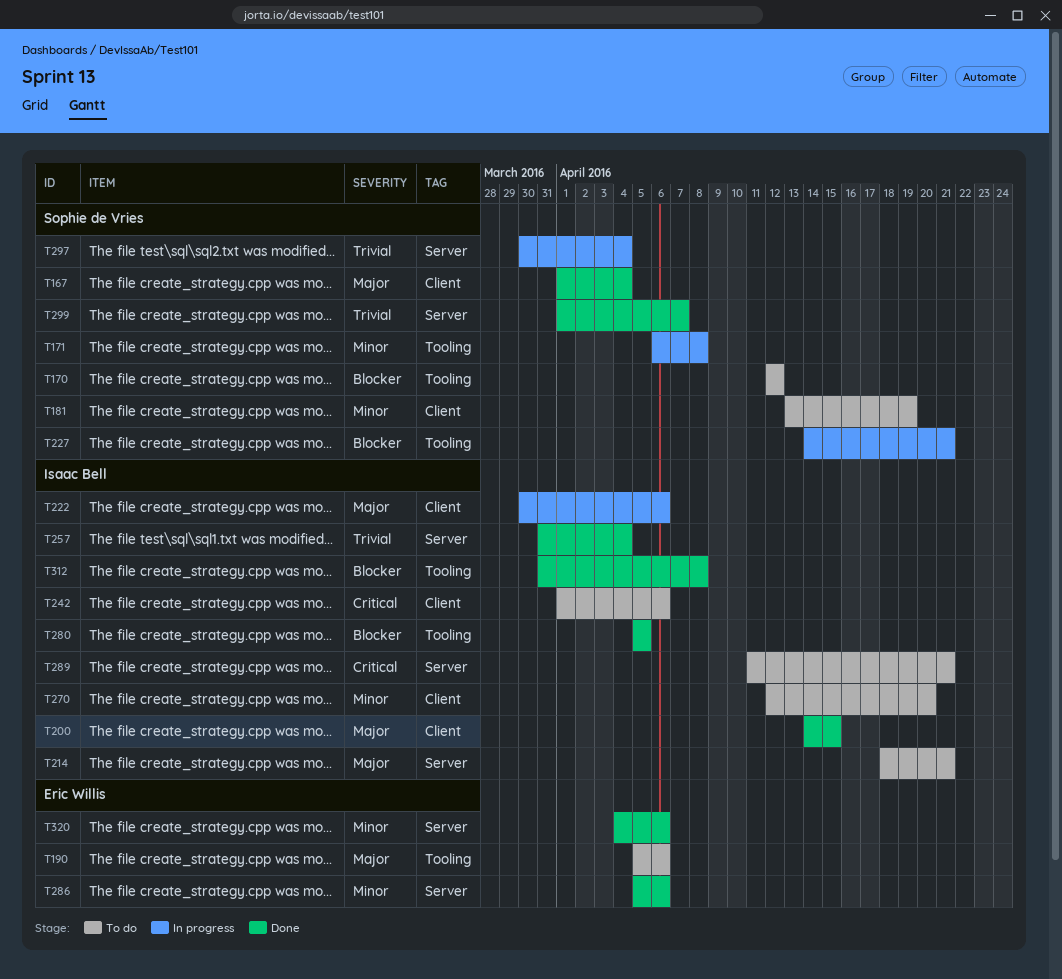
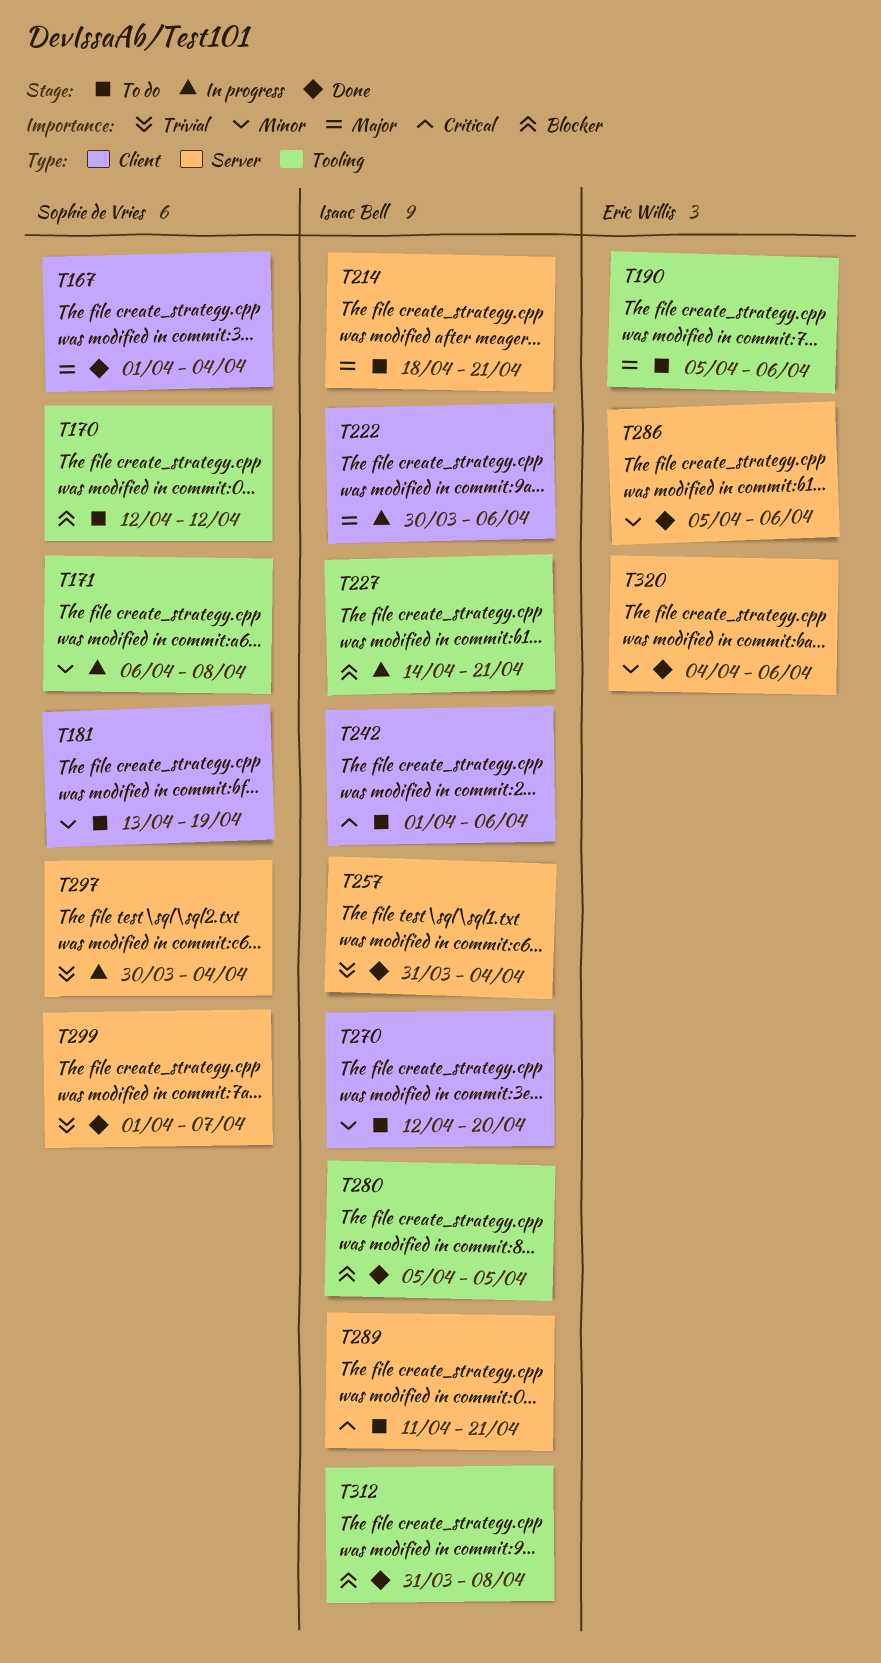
T200: present -> none
T227, owner: Sophie de Vries -> Isaac Bell

